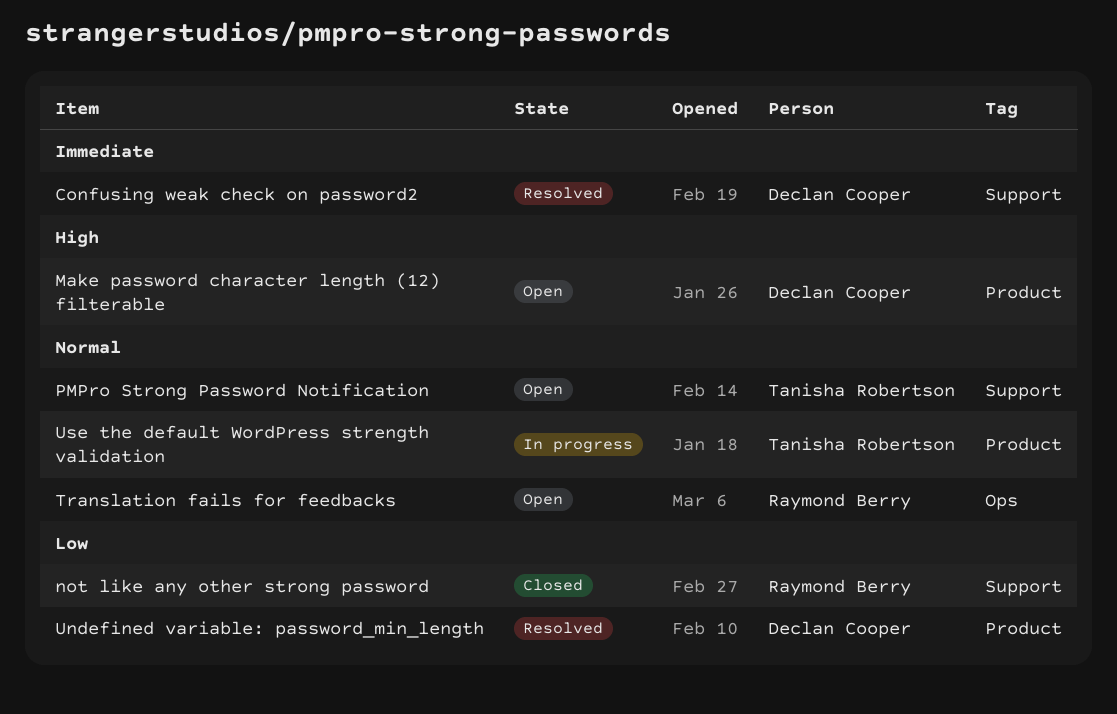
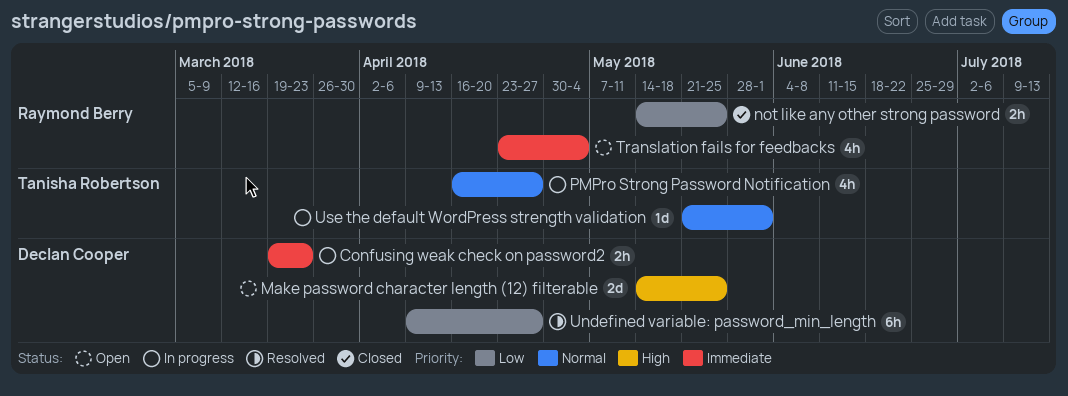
Confusing weak check on password2, status: Resolved -> In progress
PMPro Strong Password Notification, status: Open -> In progress
Translation fails for feedbacks, priority: Normal -> Immediate

